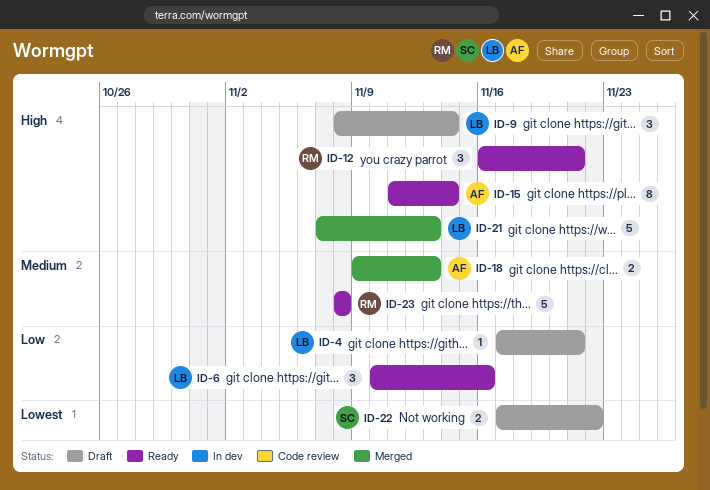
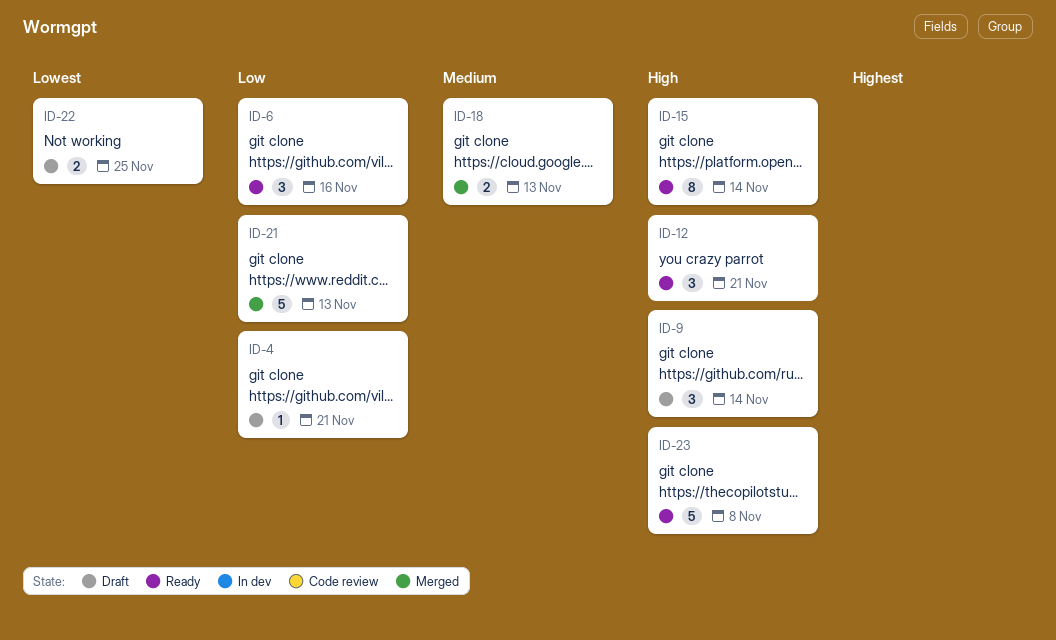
ID-21, priority: High -> Low
ID-22, due: Nov 22 -> Nov 25
ID-23, priority: Medium -> High

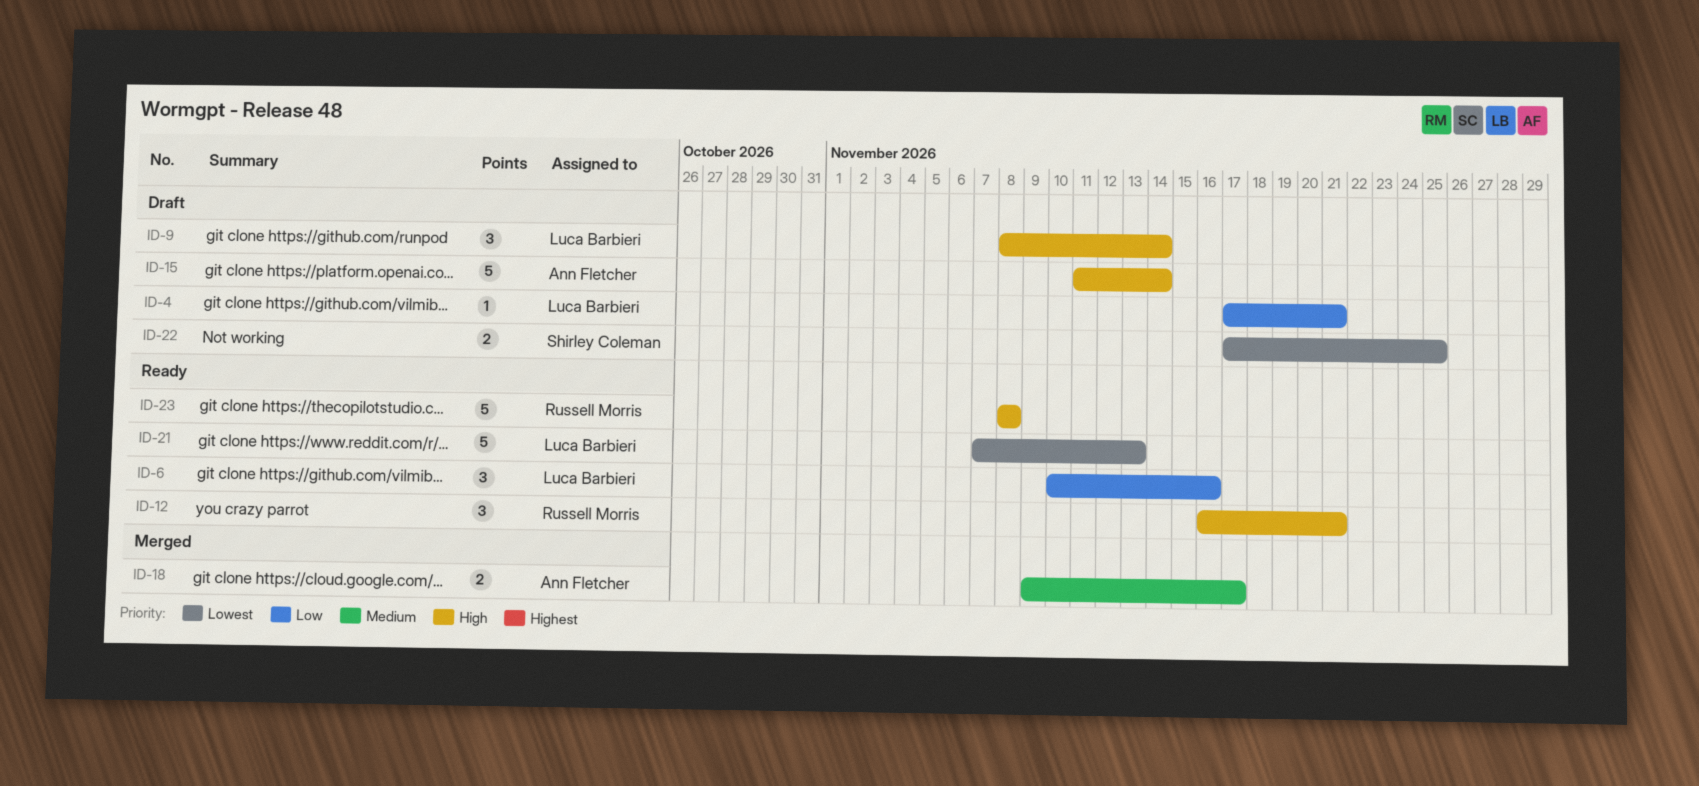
ID-15, status: Ready -> Draft
ID-15, estimate: 8 -> 5
ID-18, due: Nov 13 -> Nov 17
ID-21, status: Merged -> Ready
ID-21, priority: Low -> Lowest

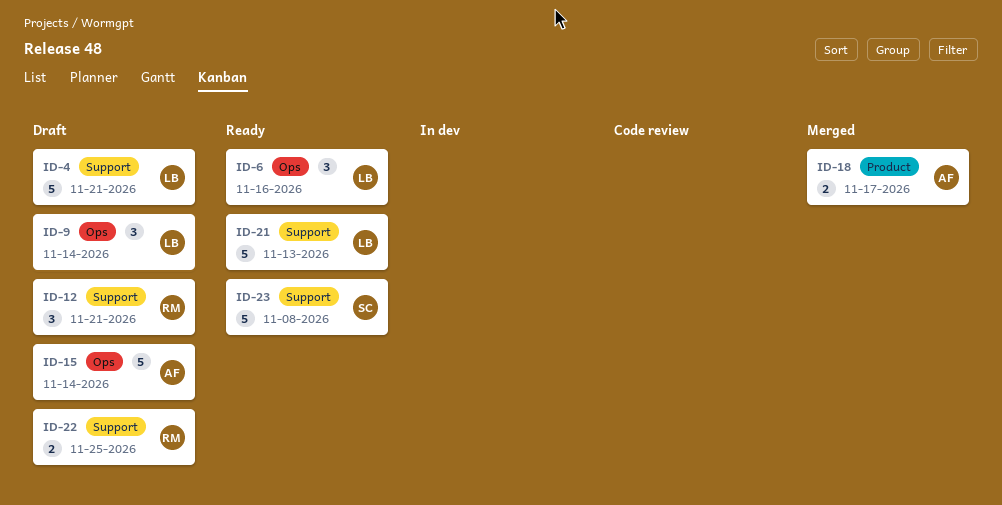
ID-4, estimate: 1 -> 5
ID-12, status: Ready -> Draft
ID-22, owner: Shirley Coleman -> Russell Morris
ID-23, owner: Russell Morris -> Shirley Coleman

